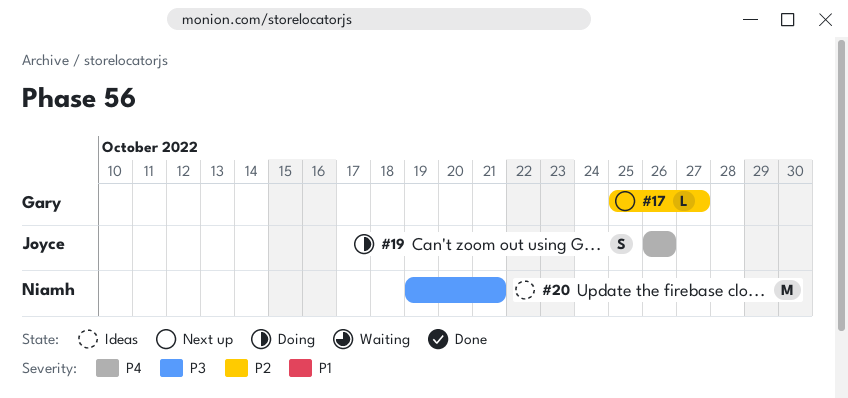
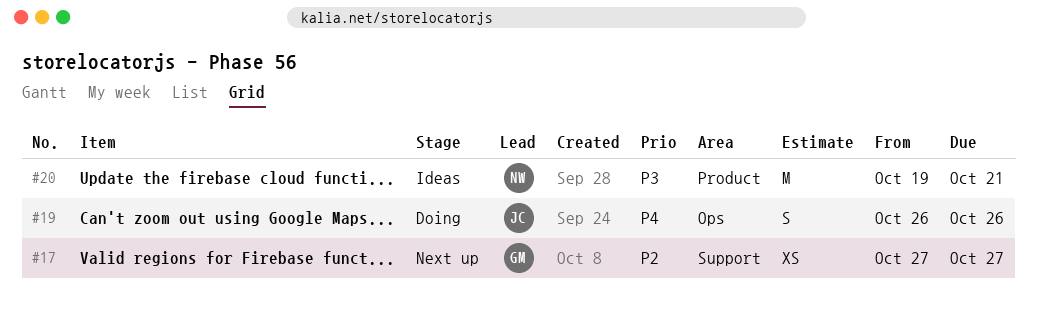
#17, estimate: L -> XS
#17, start: Oct 25 -> Oct 27

